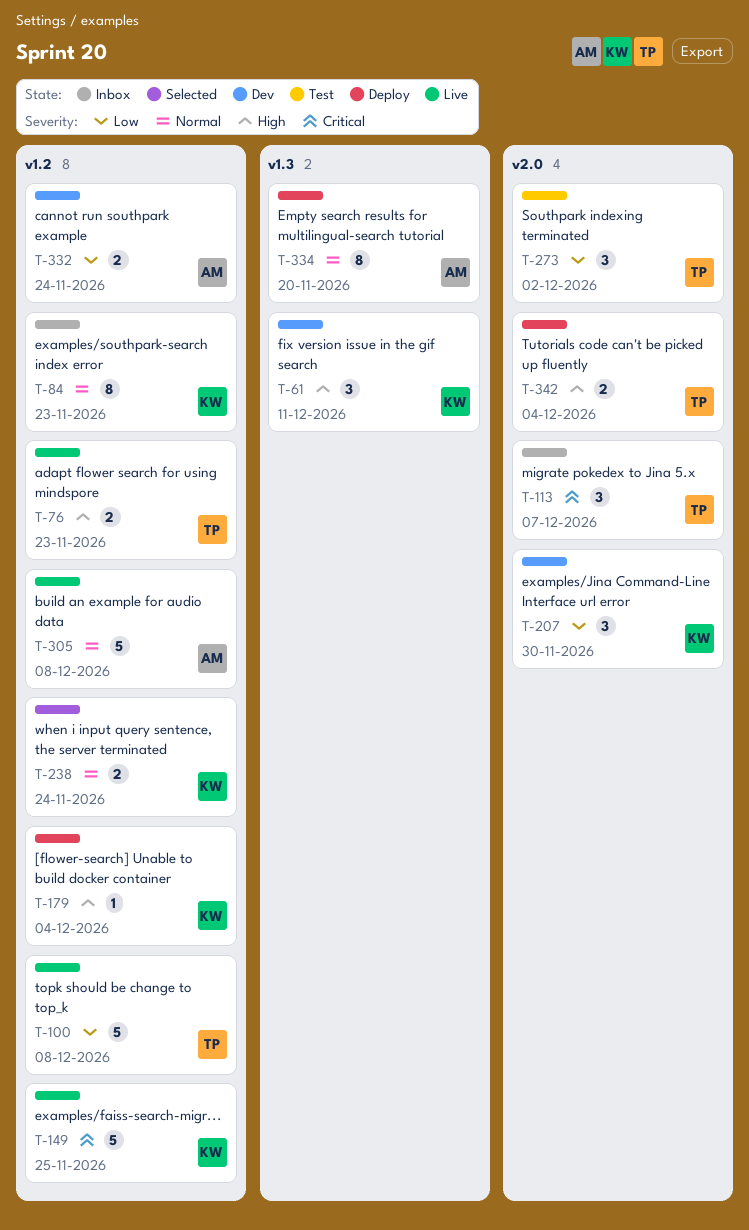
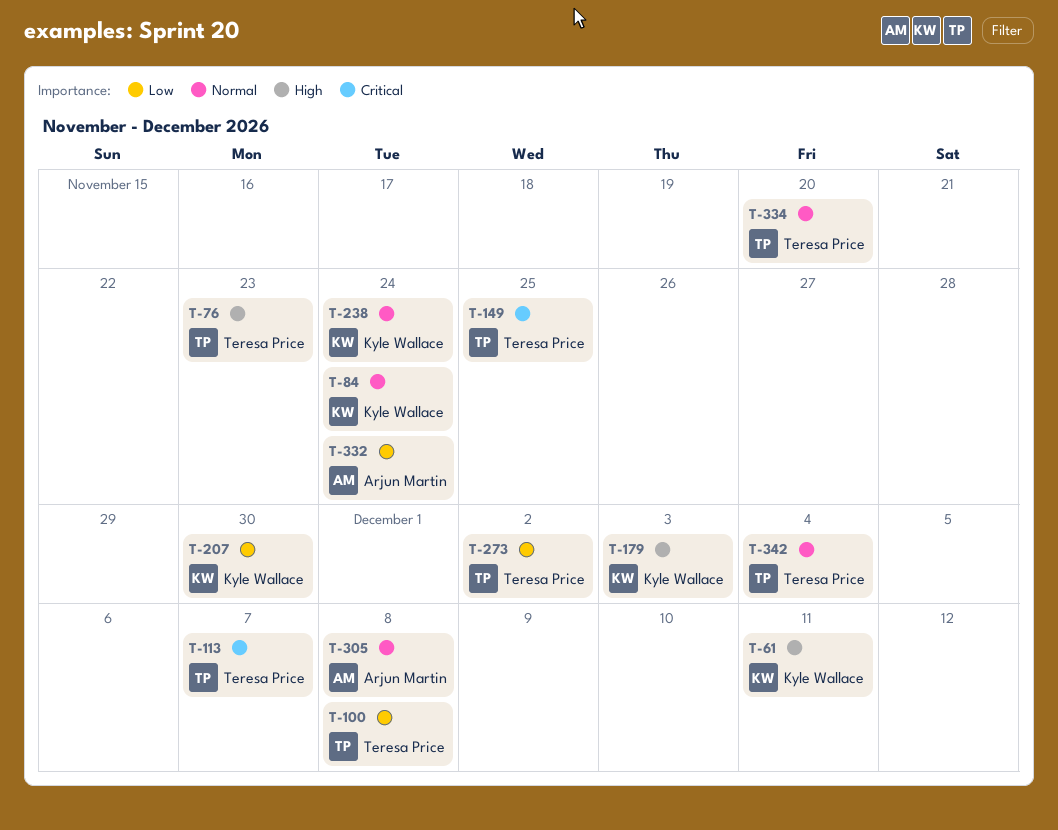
T-84, due: Nov 23 -> Nov 24
T-149, owner: Kyle Wallace -> Teresa Price
T-179, due: Dec 4 -> Dec 3
T-334, owner: Arjun Martin -> Teresa Price
T-342, priority: High -> Normal

